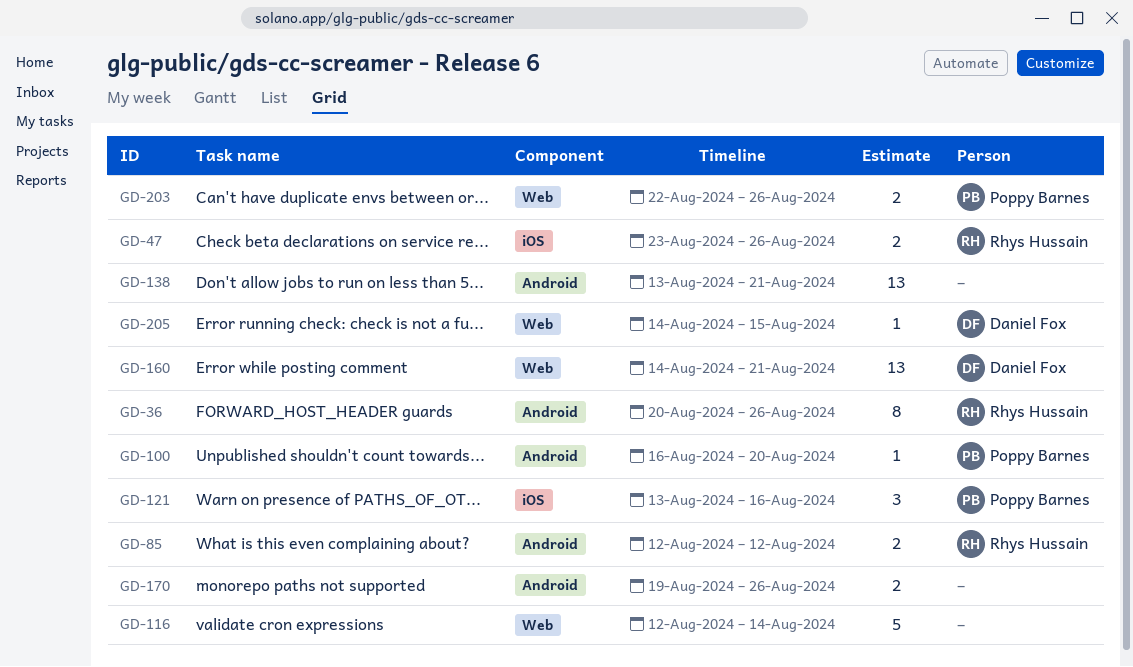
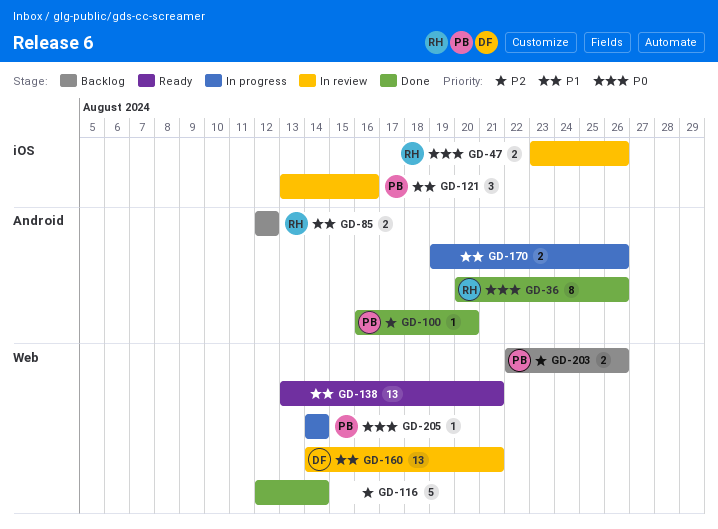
GD-138, label: Android -> Web
GD-205, owner: Daniel Fox -> Poppy Barnes
GD-205, due: Aug 15 -> Aug 14

